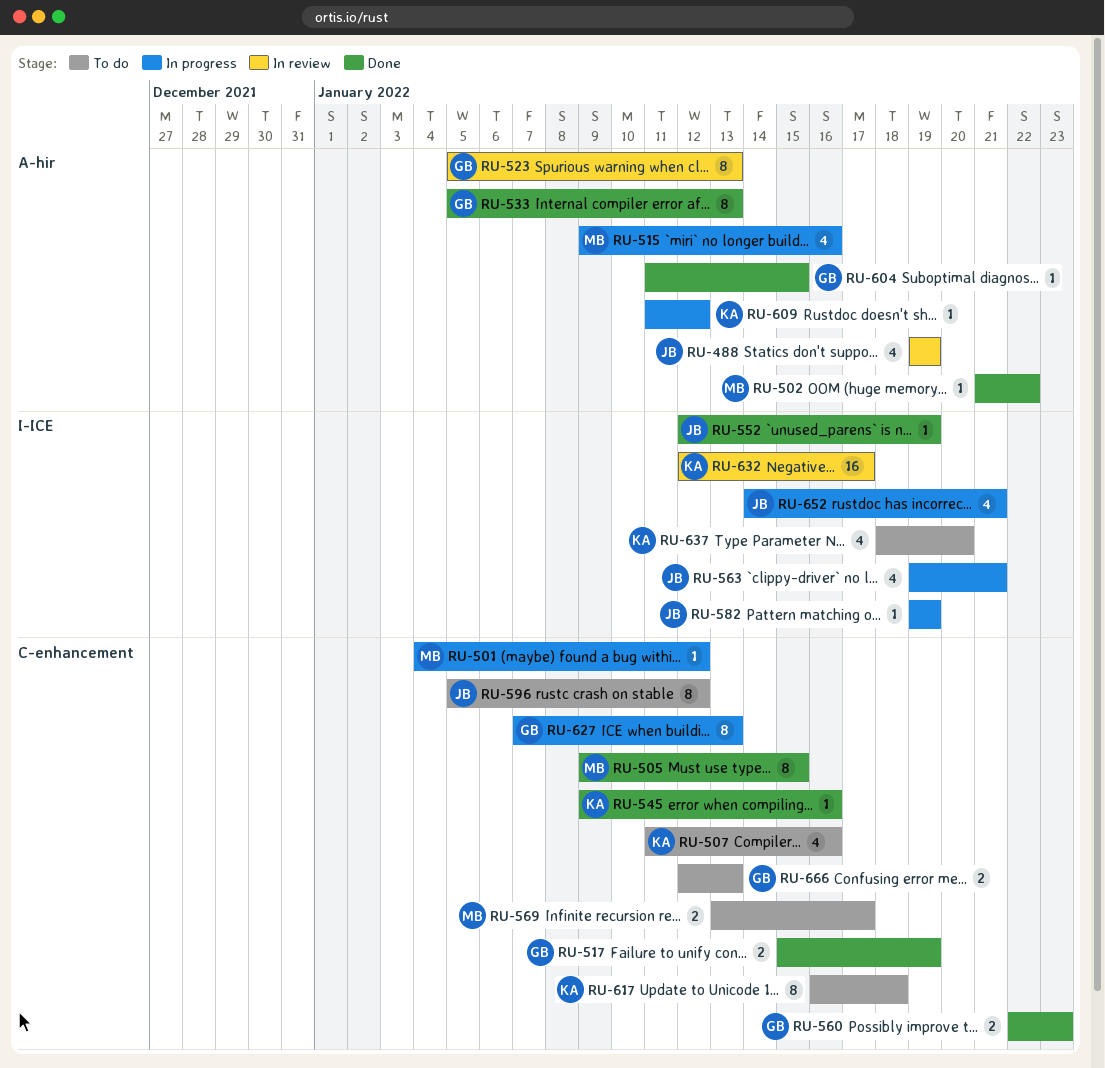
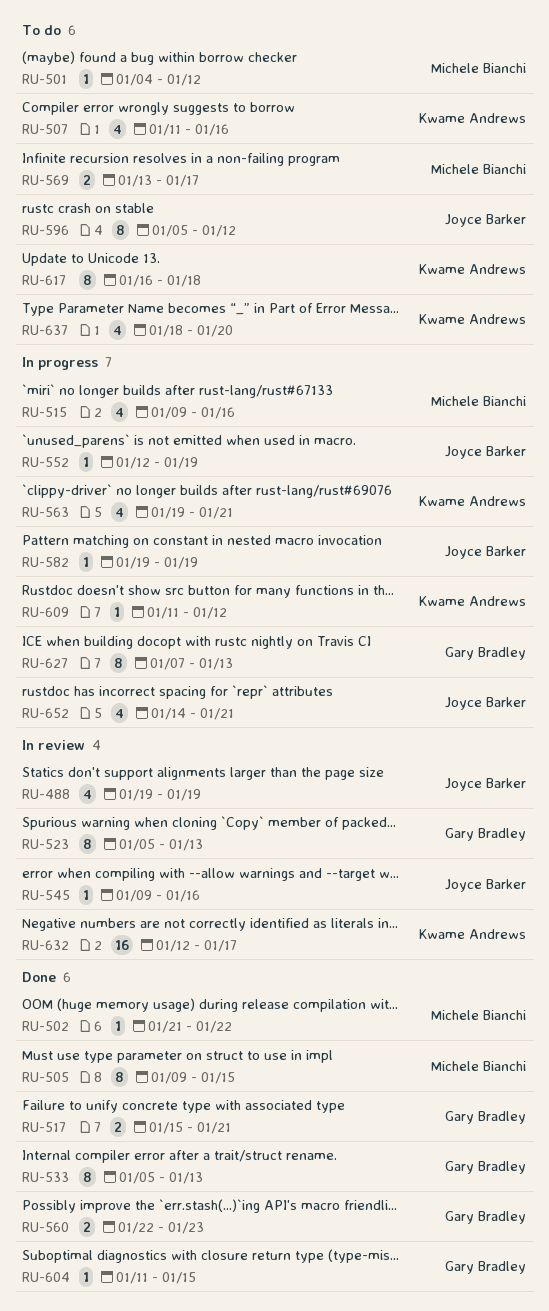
RU-501, status: In progress -> To do
RU-517, due: Jan 19 -> Jan 21
RU-545, status: Done -> In review
RU-545, owner: Kwame Andrews -> Joyce Barker
RU-552, status: Done -> In progress
RU-563, owner: Joyce Barker -> Kwame Andrews
RU-666: present -> none

